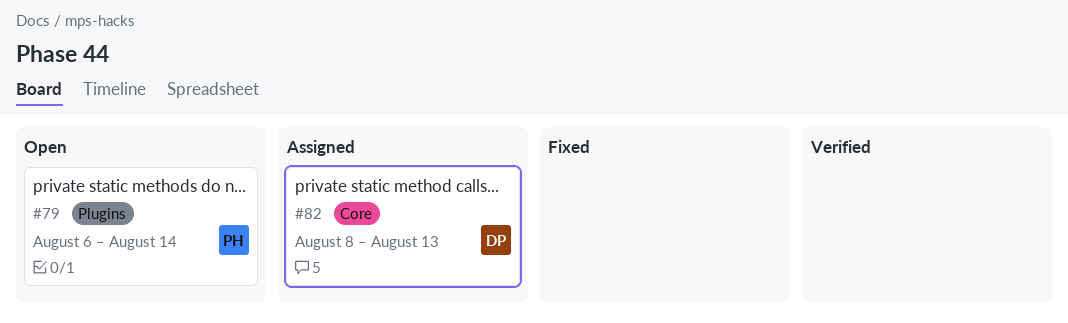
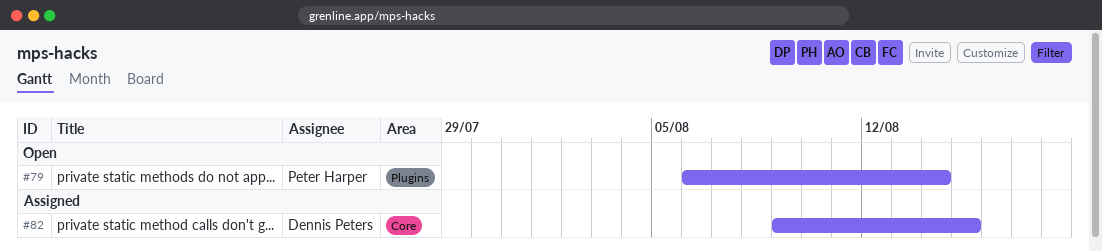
#82, start: Aug 8 -> Aug 9
#82, due: Aug 13 -> Aug 15

